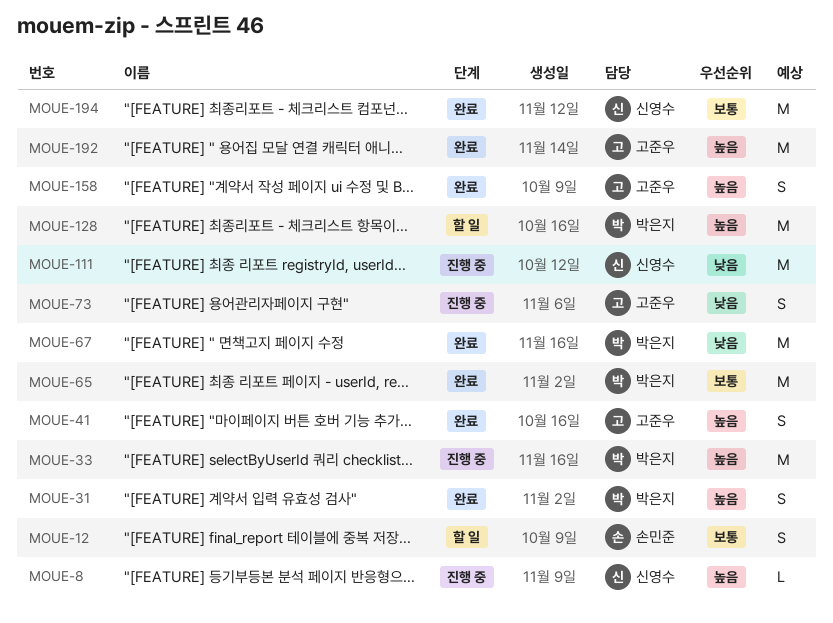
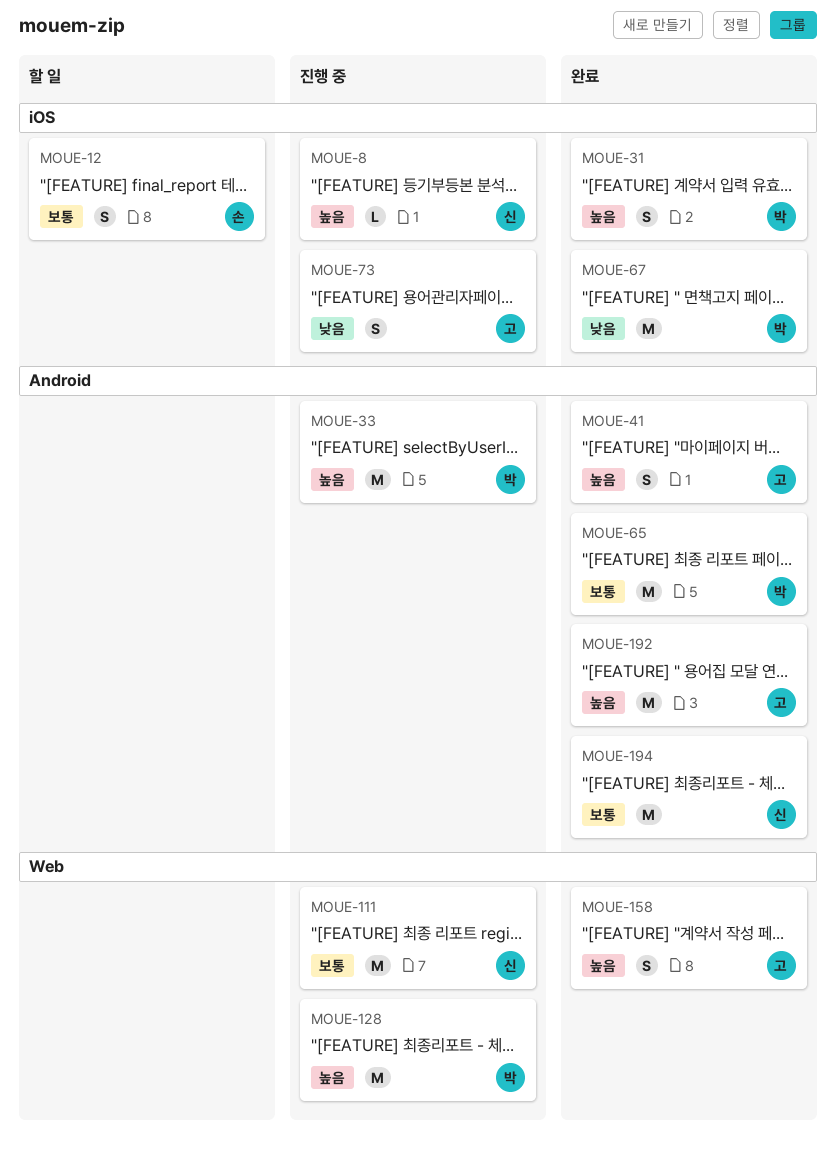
MOUE-111, priority: 낮음 -> 보통
MOUE-128, status: 할 일 -> 진행 중

